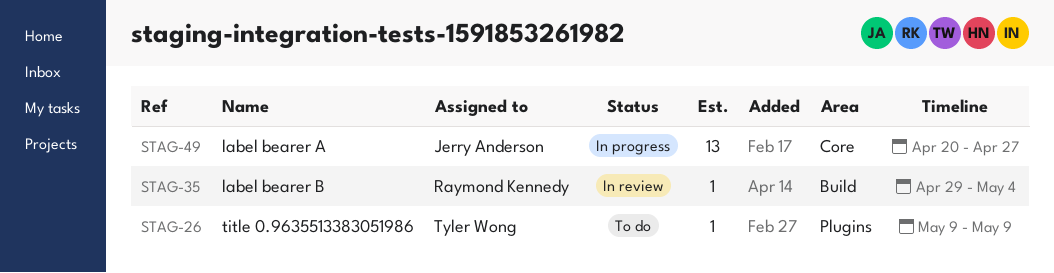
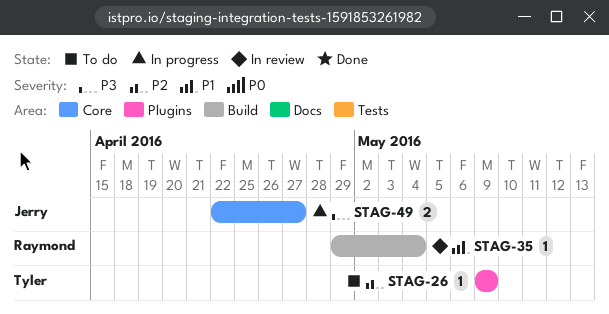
STAG-49, estimate: 13 -> 2
STAG-49, start: Apr 20 -> Apr 22

